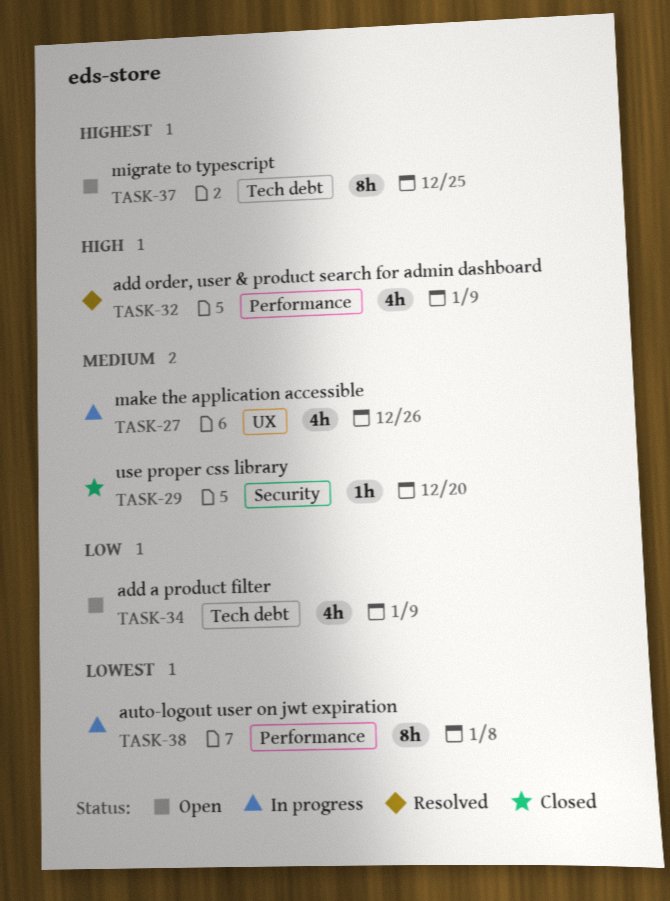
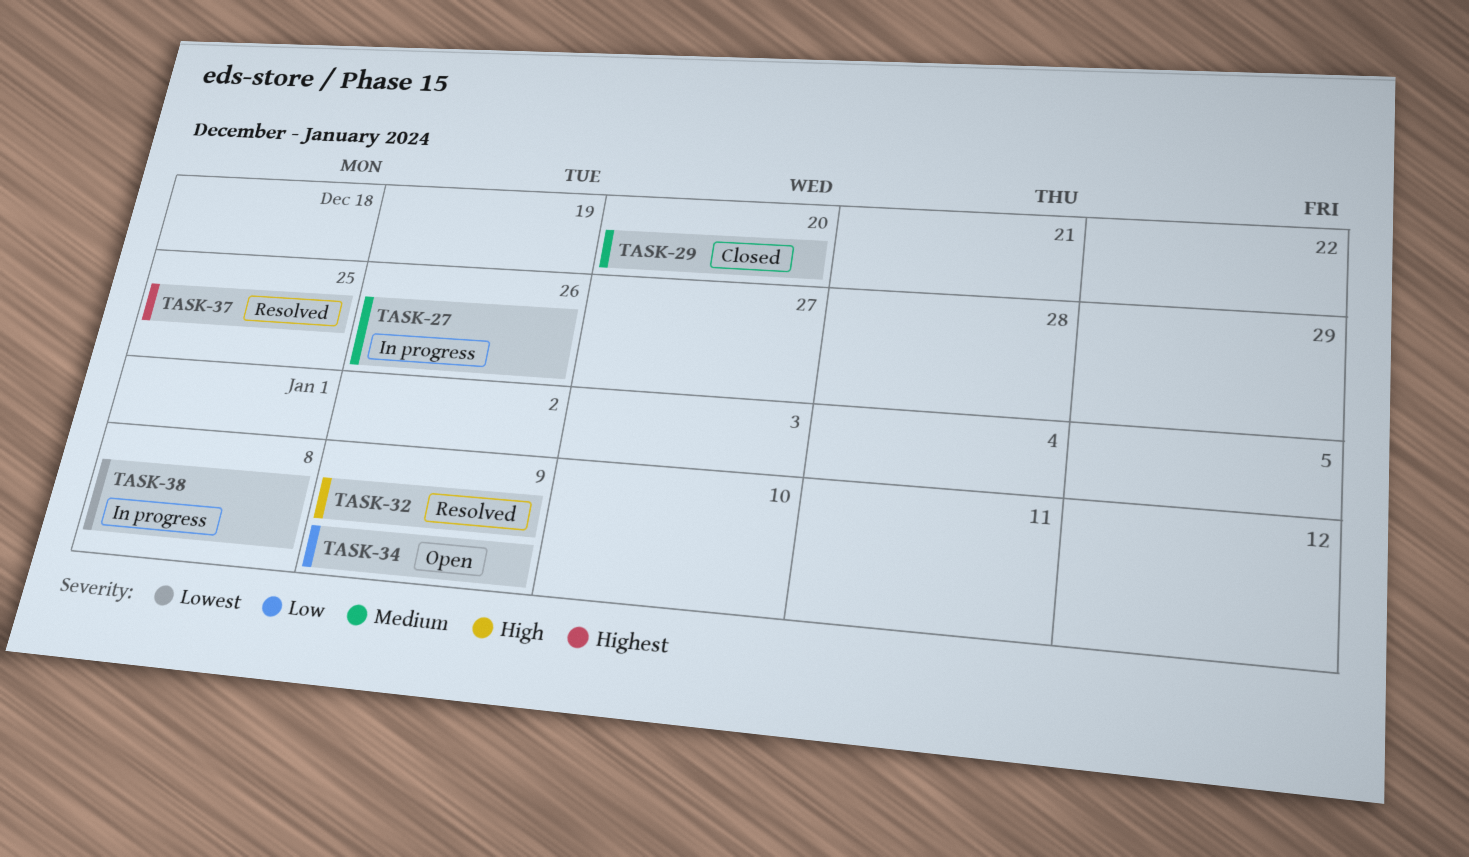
TASK-37, status: Open -> Resolved

